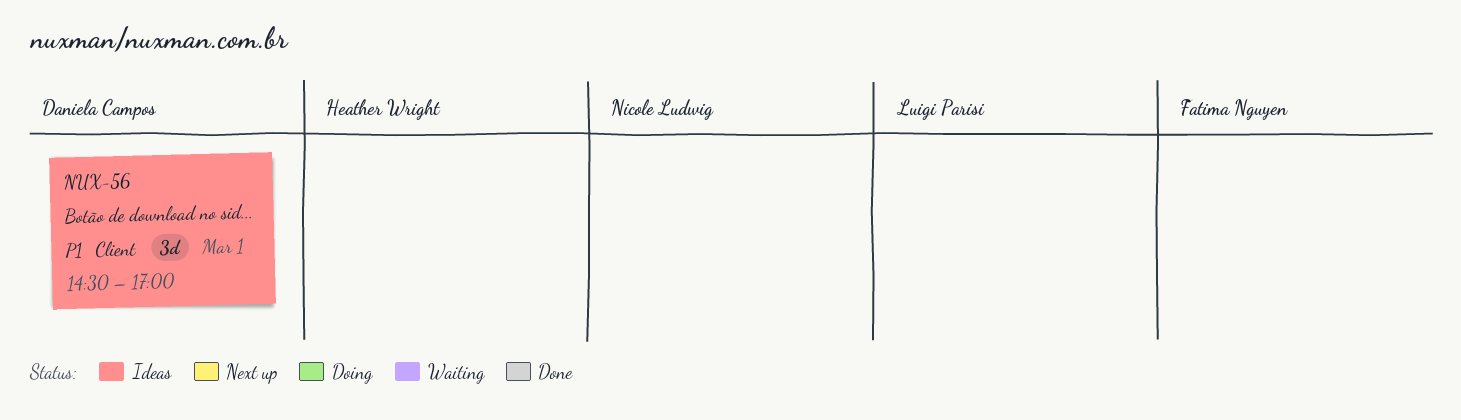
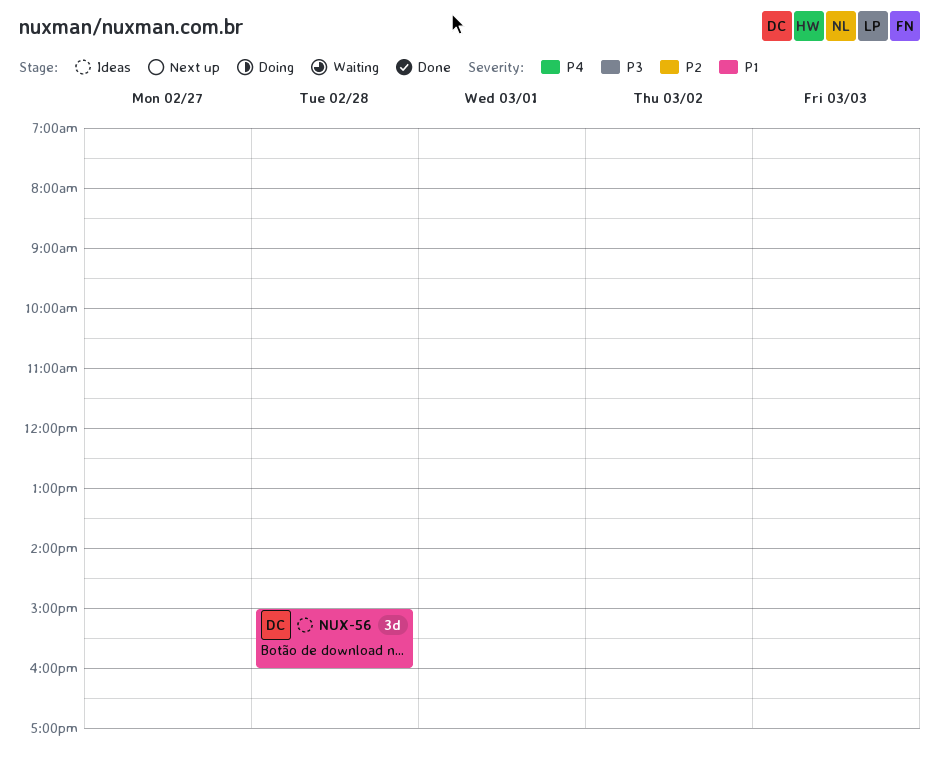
NUX-56, day: Mar 1 -> Feb 28
NUX-56, begins: 14:30 -> 15:00
NUX-56, ends: 17:00 -> 16:00

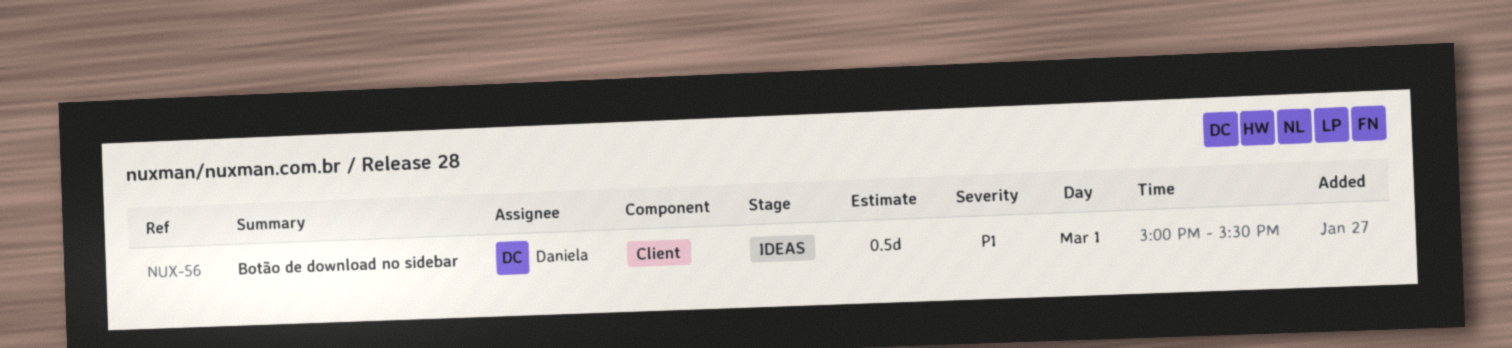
NUX-56, estimate: 3d -> 0.5d
NUX-56, day: Feb 28 -> Mar 1
NUX-56, ends: 16:00 -> 15:30

